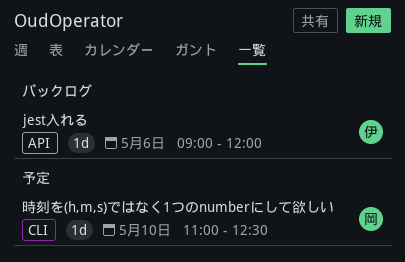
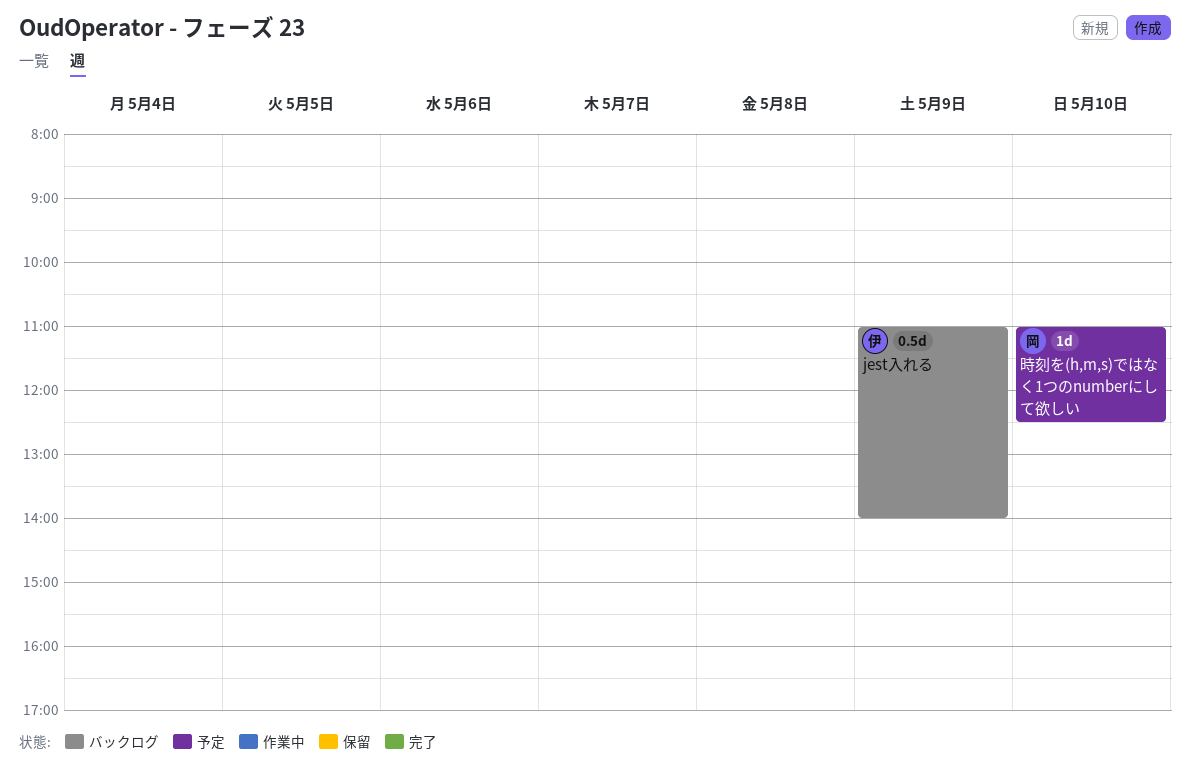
jest入れる, estimate: 1d -> 0.5d
jest入れる, day: May 6 -> May 9
jest入れる, begins: 09:00 -> 11:00
jest入れる, ends: 12:00 -> 14:00

